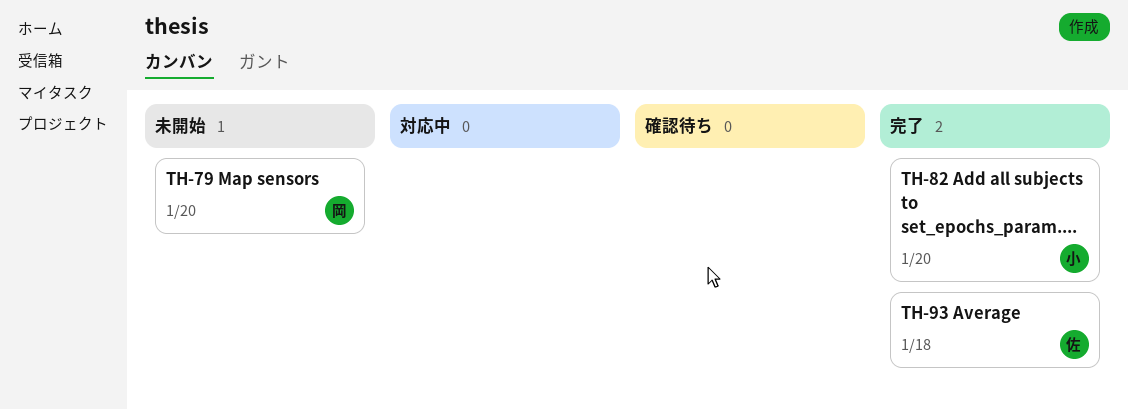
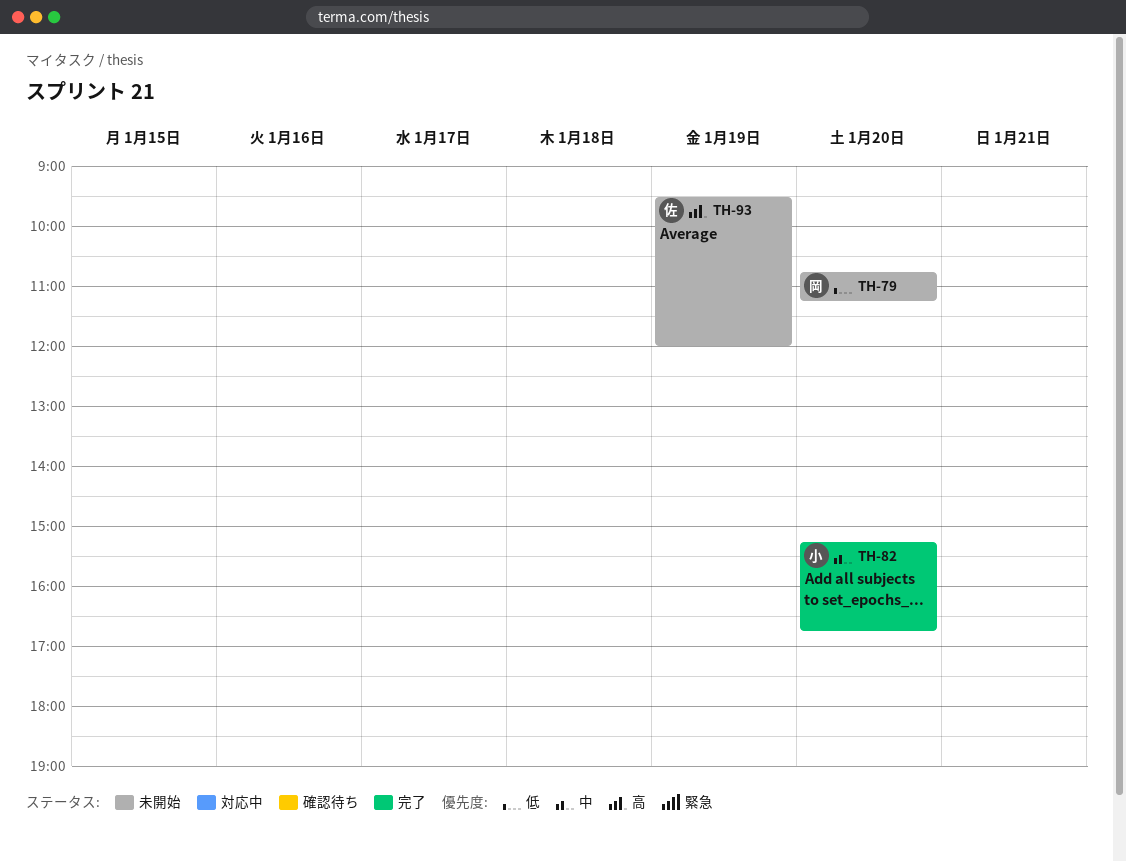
TH-93, status: 完了 -> 未開始
TH-93, day: Jan 18 -> Jan 19

